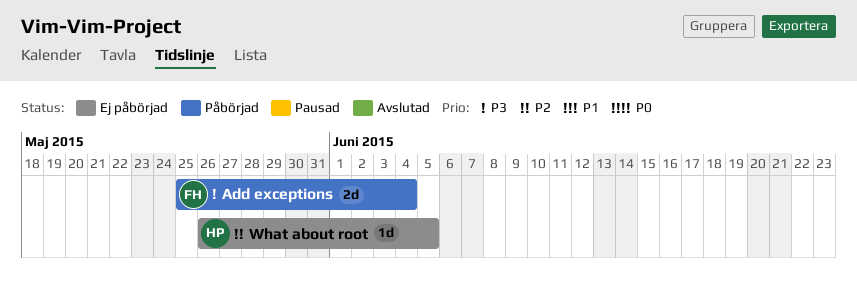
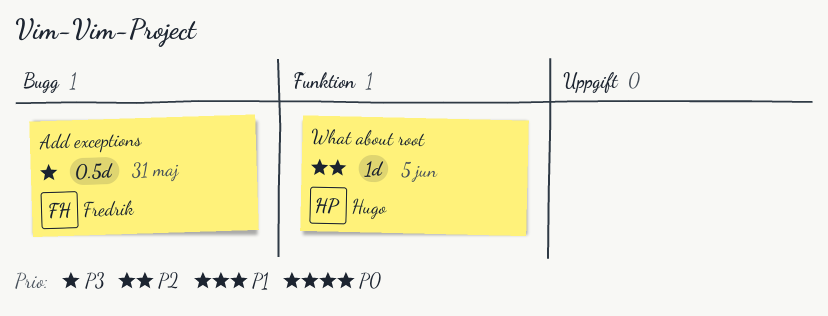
Add exceptions, estimate: 2d -> 0.5d
Add exceptions, due: Jun 4 -> May 31

